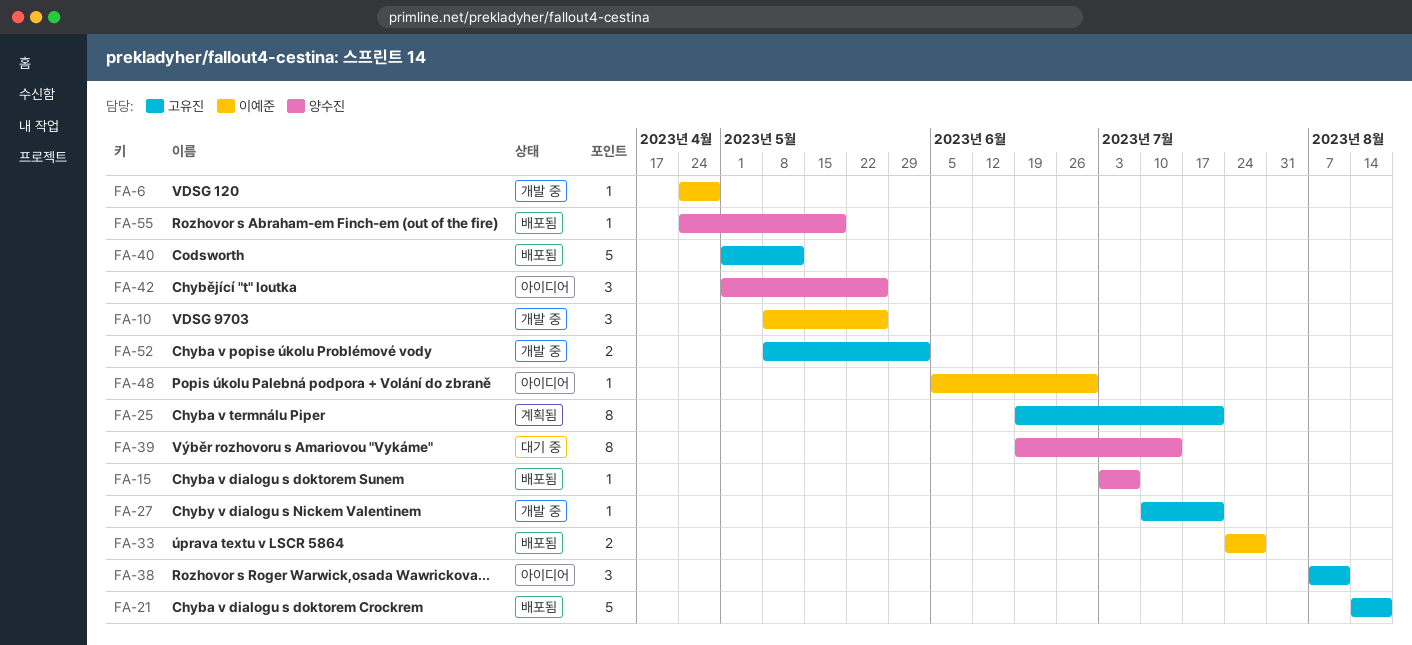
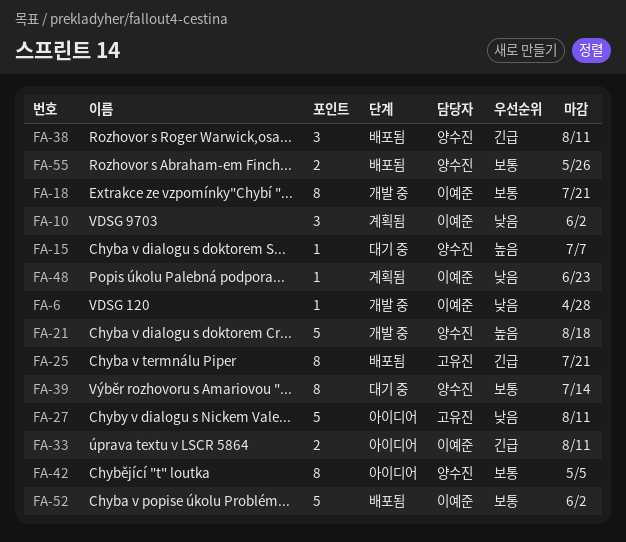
FA-10, status: 개발 중 -> 계획됨
FA-10, due: May 26 -> Jun 2
FA-15, status: 배포됨 -> 대기 중
FA-18: none -> present
FA-21, status: 배포됨 -> 개발 중
FA-21, owner: 고유진 -> 양수진
FA-25, status: 계획됨 -> 배포됨
FA-27, status: 개발 중 -> 아이디어
FA-27, estimate: 1 -> 5
FA-27, due: Jul 21 -> Aug 11
FA-33, status: 배포됨 -> 아이디어
FA-33, due: Jul 28 -> Aug 11
FA-38, status: 아이디어 -> 배포됨
FA-38, owner: 고유진 -> 양수진
FA-40: present -> none
FA-42, estimate: 3 -> 8
FA-42, due: May 26 -> May 5
FA-48, status: 아이디어 -> 계획됨
FA-48, due: Jun 30 -> Jun 23
FA-52, status: 개발 중 -> 배포됨
FA-52, owner: 고유진 -> 이예준
FA-52, estimate: 2 -> 5
FA-55, estimate: 1 -> 2
FA-55, due: May 19 -> May 26

